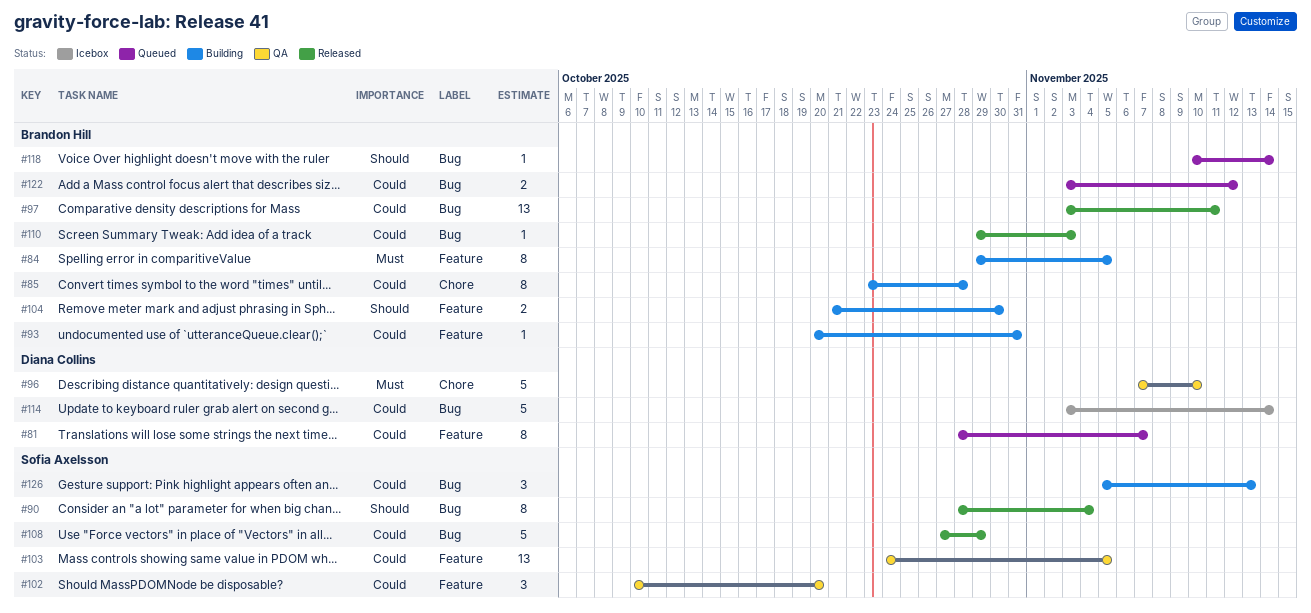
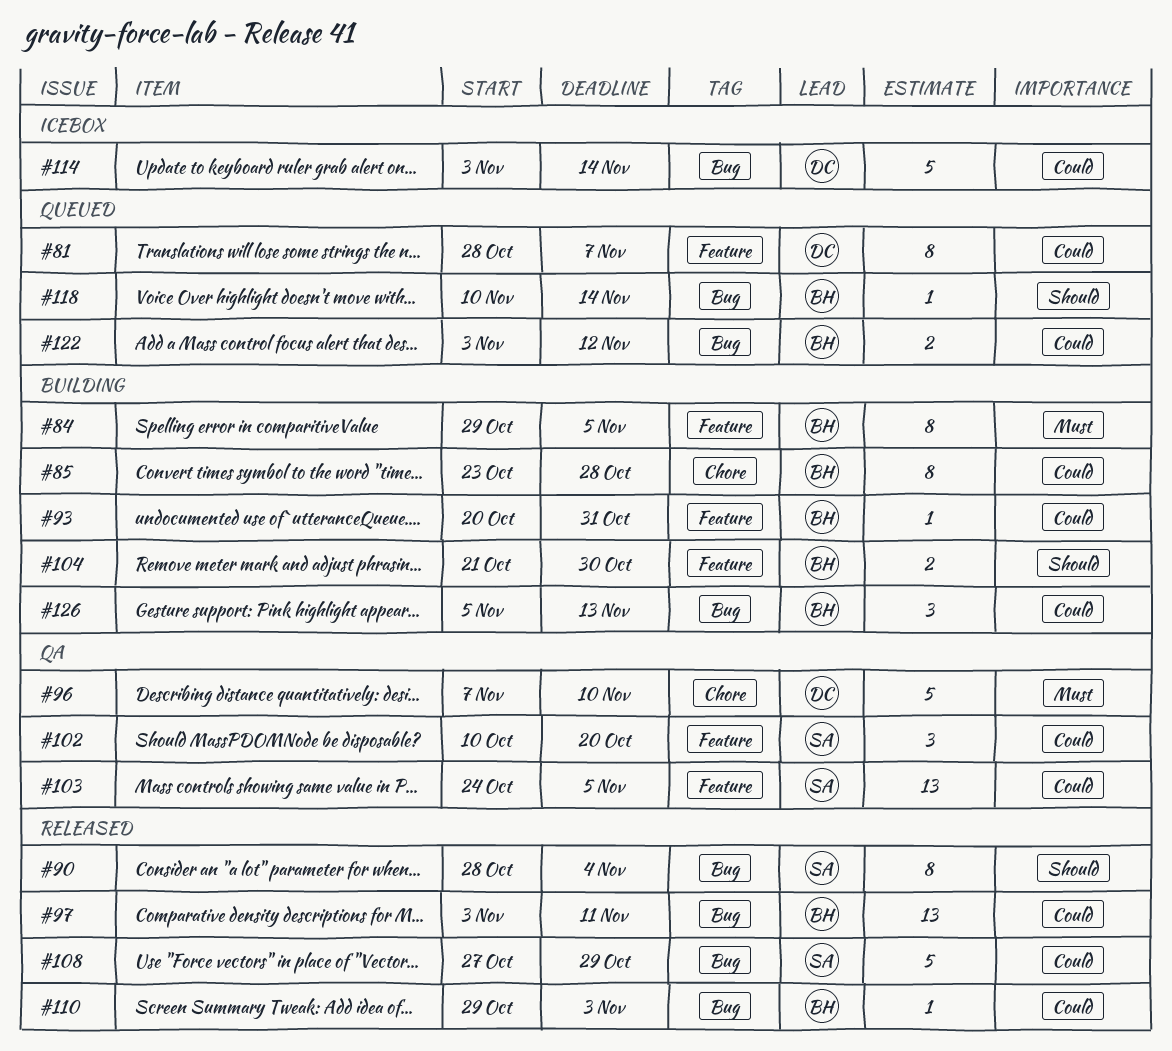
#126, owner: Sofia Axelsson -> Brandon Hill

